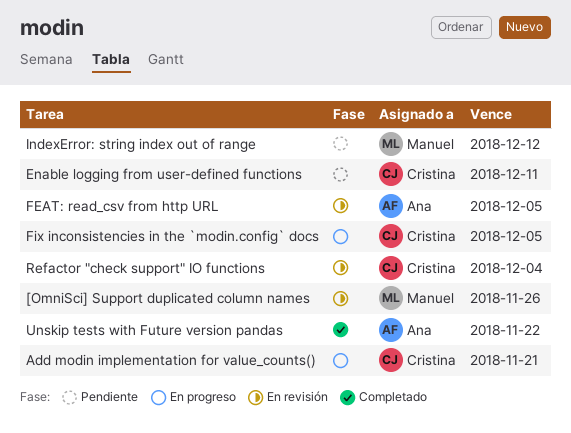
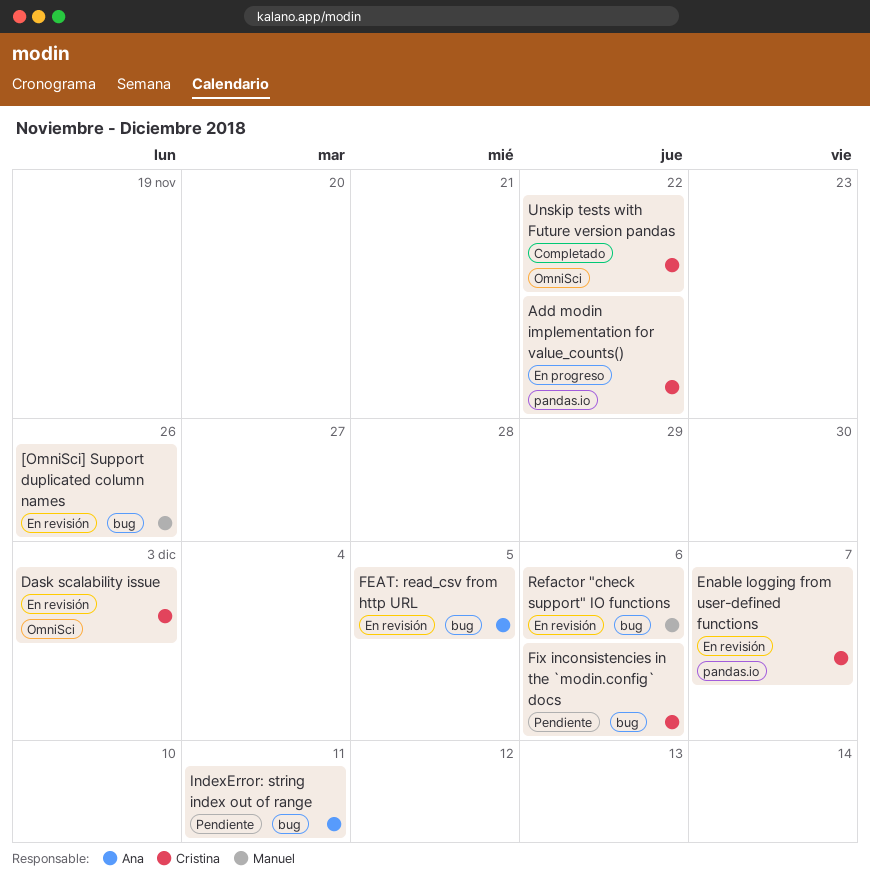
Add modin implementation for value_counts(), due: Nov 21 -> Nov 22
Dask scalability issue: none -> present
Enable logging from user-defined functions, status: Pendiente -> En revisión
Enable logging from user-defined functions, due: Dec 11 -> Dec 7
Fix inconsistencies in the `modin.config` docs, status: En progreso -> Pendiente
Fix inconsistencies in the `modin.config` docs, due: Dec 5 -> Dec 6
IndexError: string index out of range, owner: Manuel -> Ana
IndexError: string index out of range, due: Dec 12 -> Dec 11
Refactor "check support" IO functions, owner: Cristina -> Manuel
Refactor "check support" IO functions, due: Dec 4 -> Dec 6
Unskip tests with Future version pandas, owner: Ana -> Cristina

